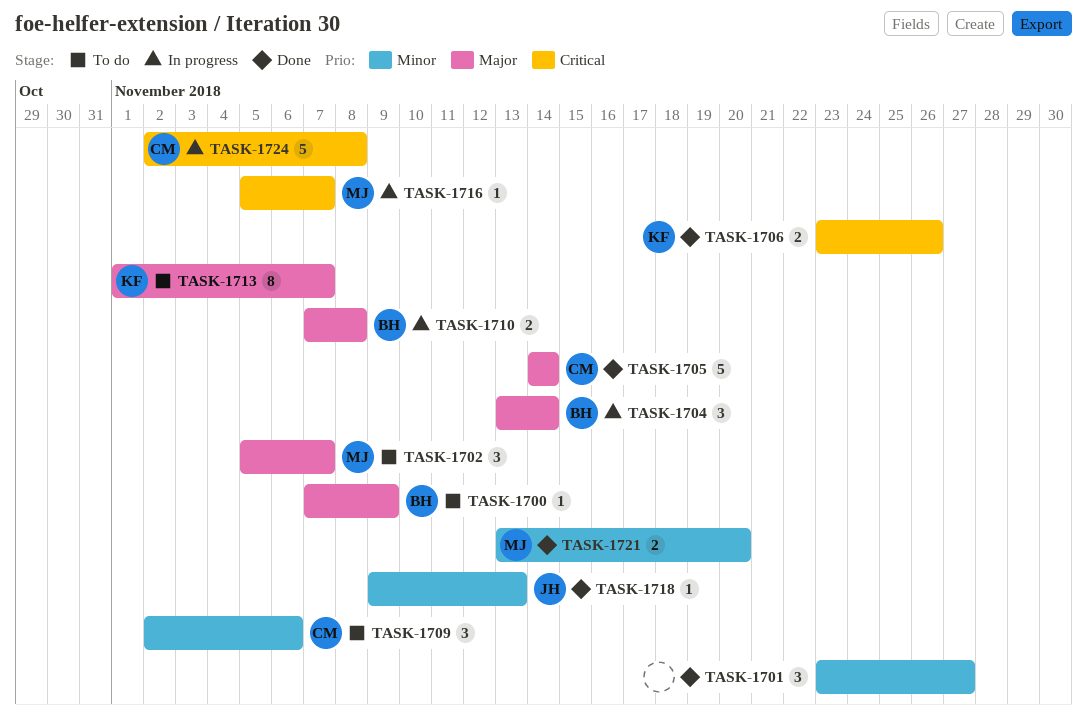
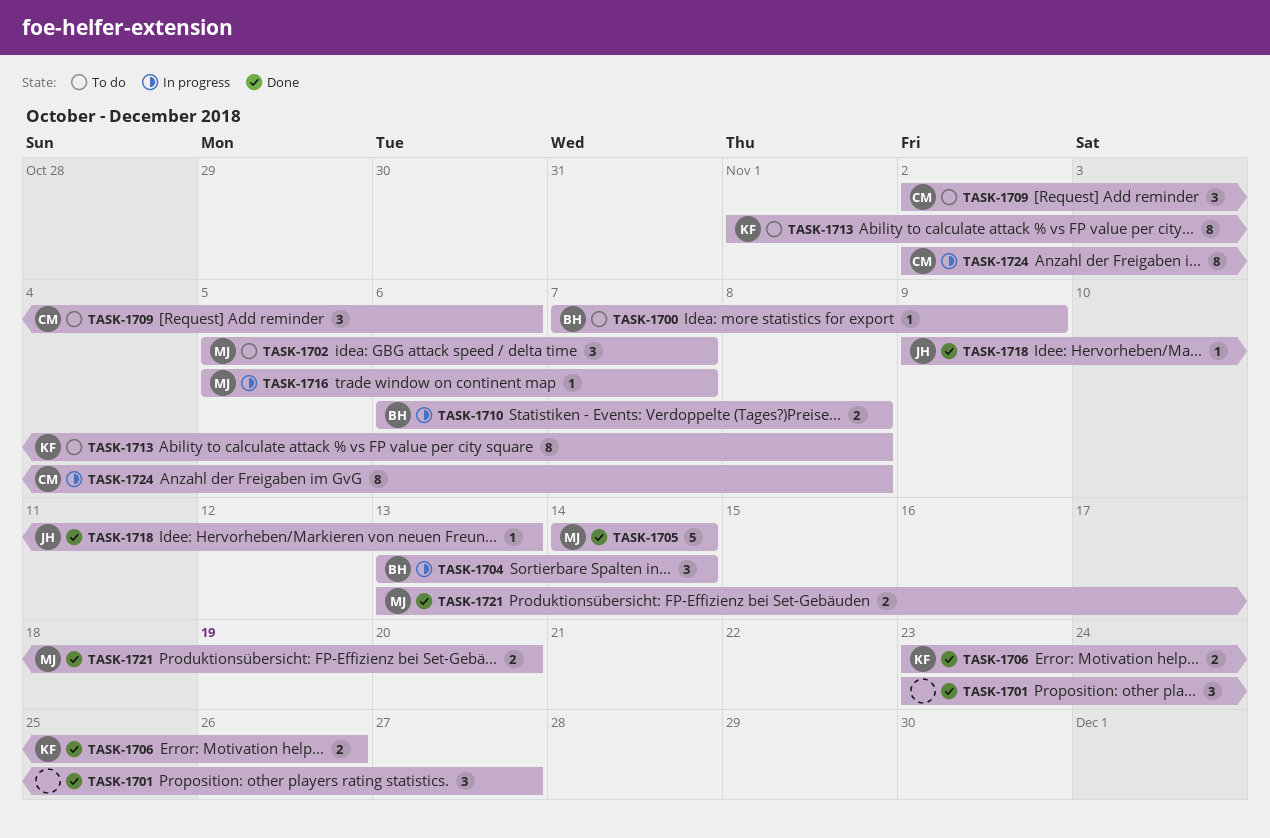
TASK-1705, owner: CM -> MJ
TASK-1710, start: Nov 7 -> Nov 6
TASK-1713, due: Nov 7 -> Nov 8
TASK-1724, estimate: 5 -> 8

